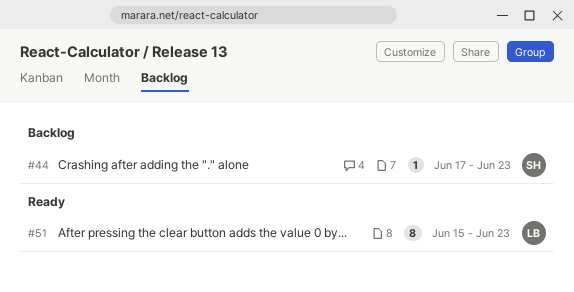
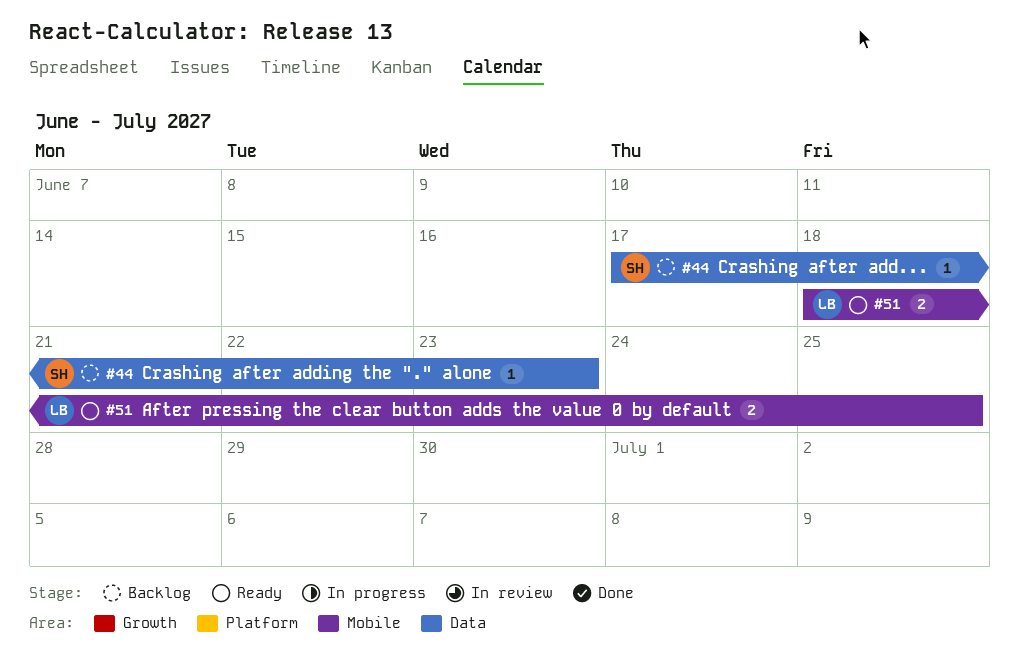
#51, estimate: 8 -> 2
#51, start: Jun 15 -> Jun 18
#51, due: Jun 23 -> Jun 25

